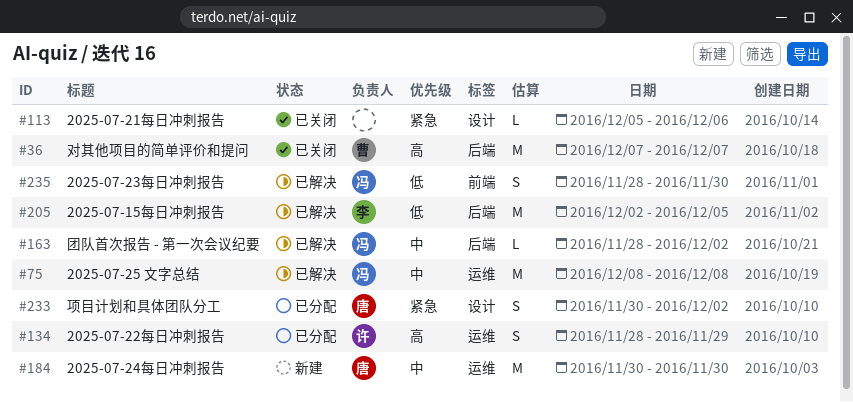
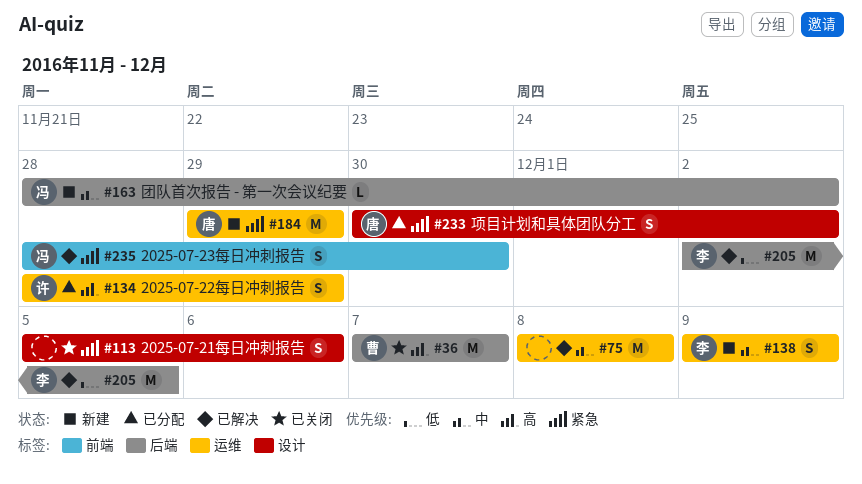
#75, owner: 冯 -> none
#113, estimate: L -> S
#138: none -> present
#163, status: 已解决 -> 新建
#184, priority: 中 -> 紧急
#184, start: Nov 30 -> Nov 29
#184, due: Nov 30 -> Nov 29
#235, priority: 低 -> 紧急

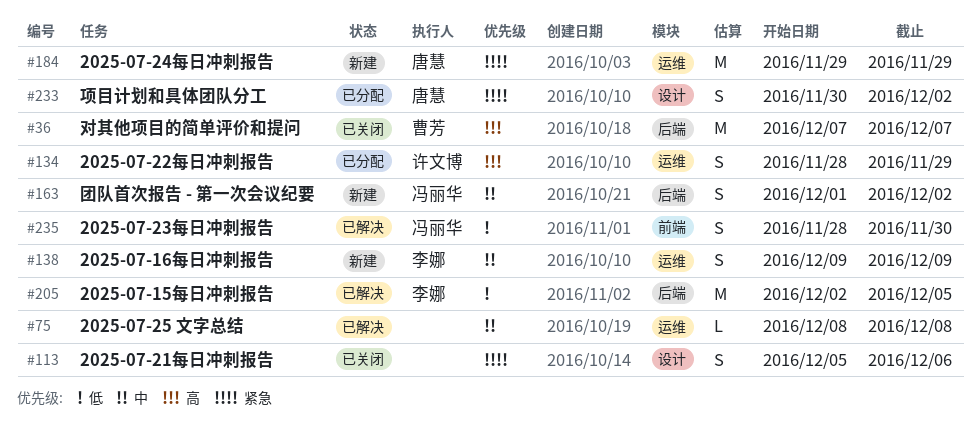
#75, estimate: M -> L
#163, estimate: L -> S
#163, start: Nov 28 -> Dec 1
#235, priority: 紧急 -> 低

